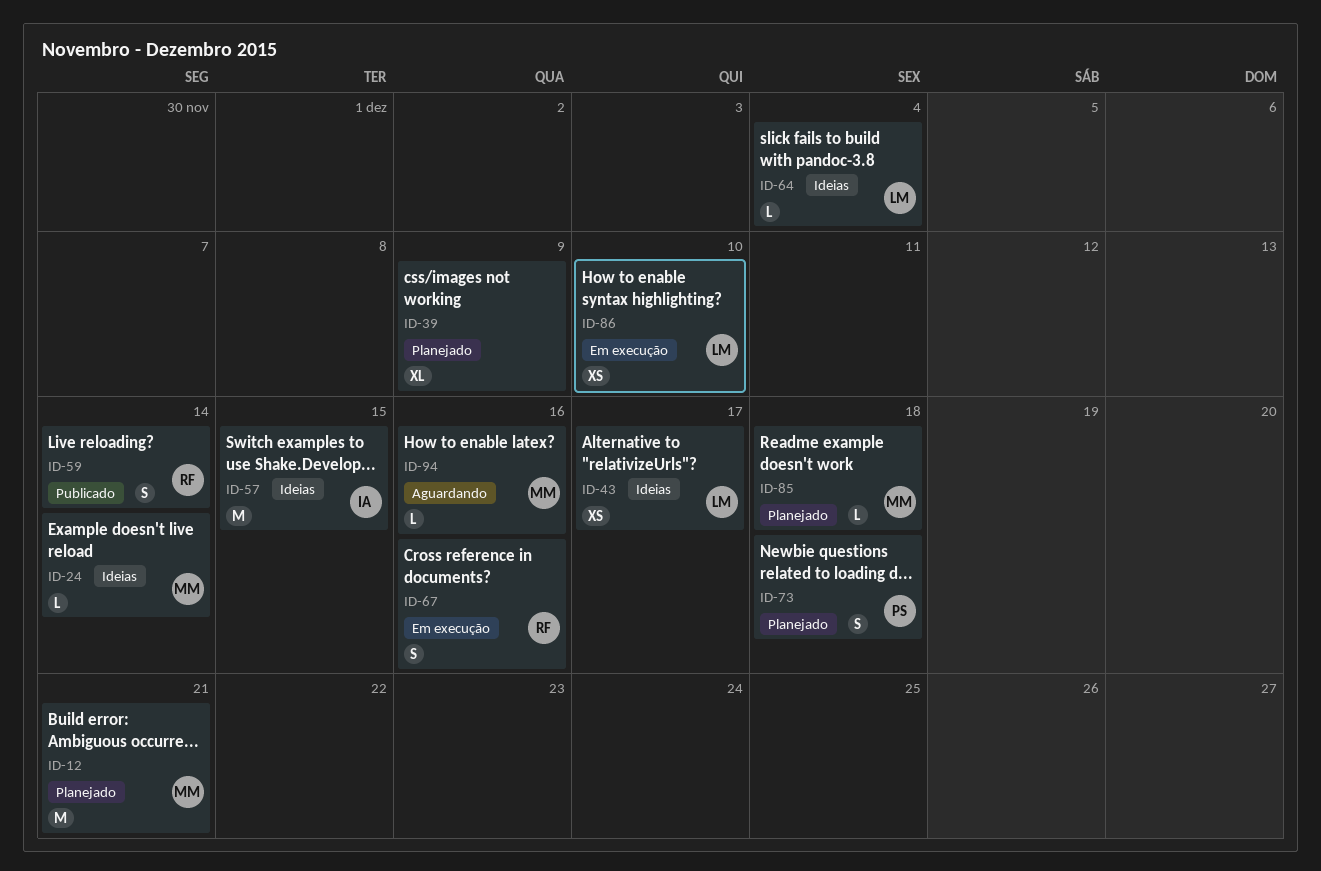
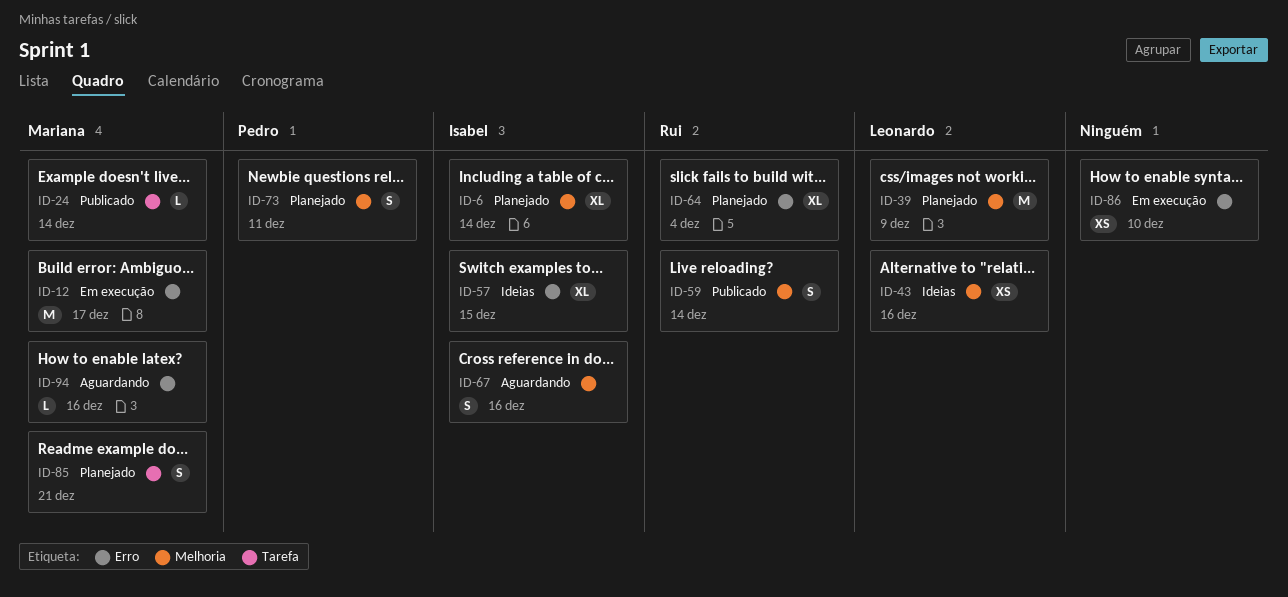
ID-6: none -> present
ID-12, status: Planejado -> Em execução
ID-12, due: Dec 21 -> Dec 17
ID-24, status: Ideias -> Publicado
ID-39, owner: none -> Leonardo
ID-39, estimate: XL -> M
ID-43, due: Dec 17 -> Dec 16
ID-57, estimate: M -> XL
ID-64, status: Ideias -> Planejado
ID-64, owner: Leonardo -> Rui
ID-64, estimate: L -> XL
ID-67, status: Em execução -> Aguardando
ID-67, owner: Rui -> Isabel
ID-73, due: Dec 18 -> Dec 11
ID-85, estimate: L -> S
ID-85, due: Dec 18 -> Dec 21
ID-86, owner: Leonardo -> none

